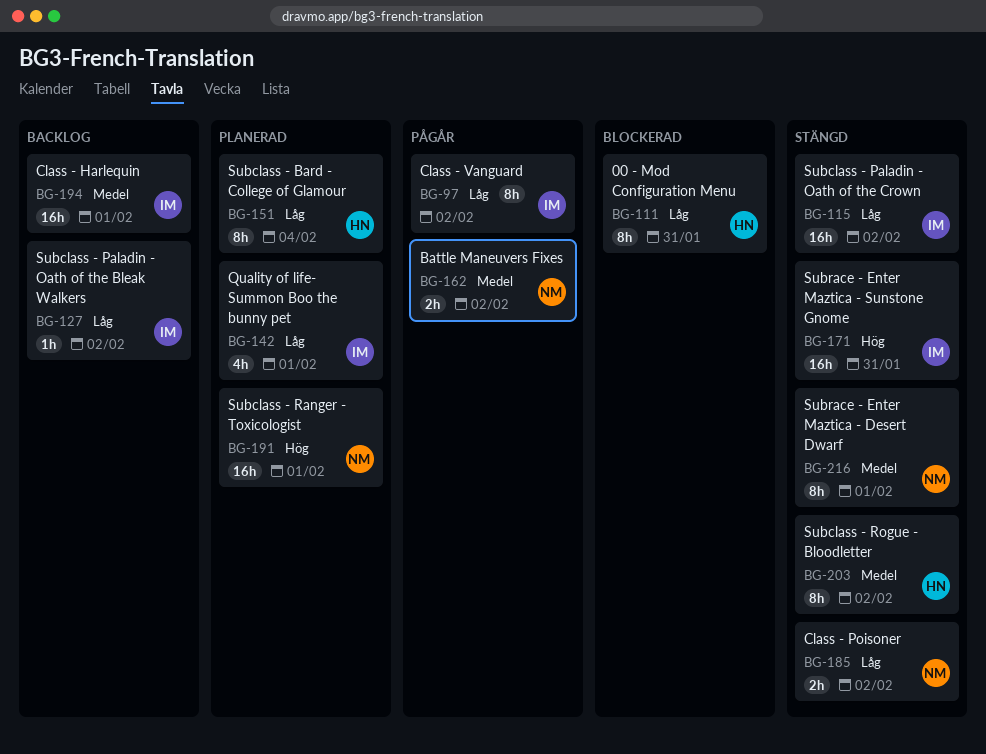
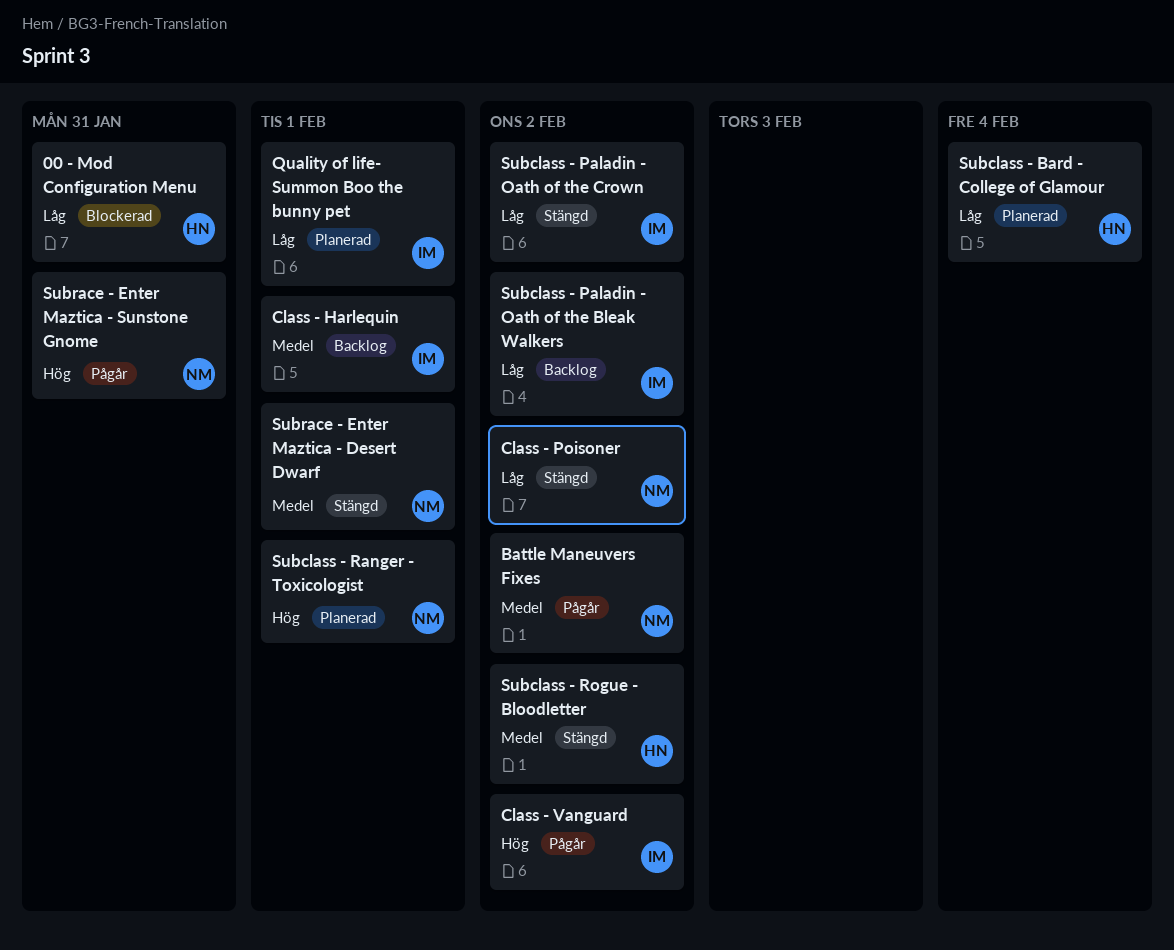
Class - Vanguard, priority: Låg -> Hög
Subrace - Enter Maztica - Sunstone Gnome, status: Stängd -> Pågår
Subrace - Enter Maztica - Sunstone Gnome, owner: IM -> NM

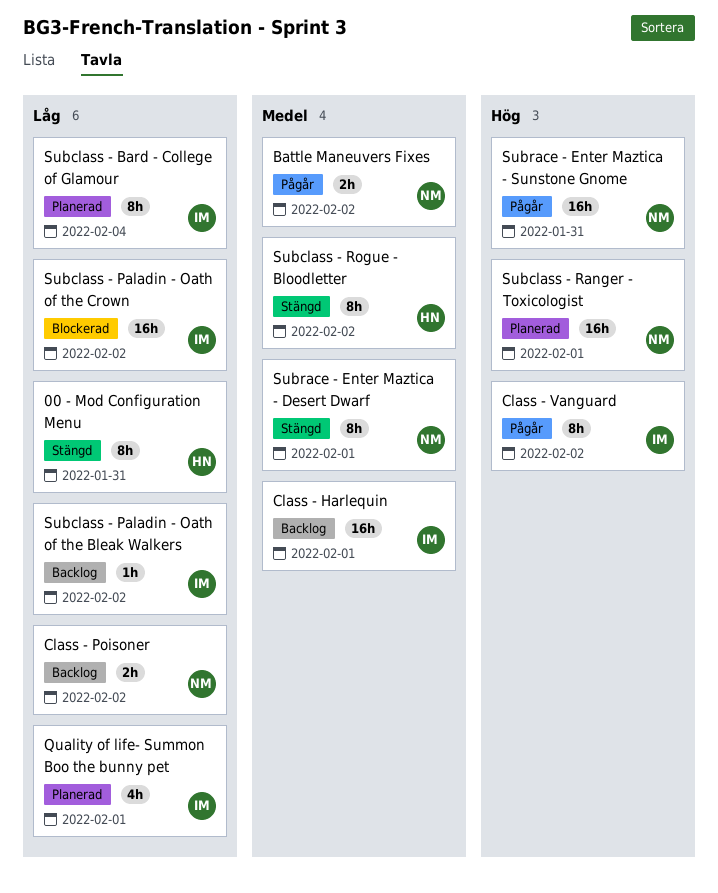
00 - Mod Configuration Menu, status: Blockerad -> Stängd
Class - Poisoner, status: Stängd -> Backlog
Subclass - Bard - College of Glamour, owner: HN -> IM
Subclass - Paladin - Oath of the Crown, status: Stängd -> Blockerad

